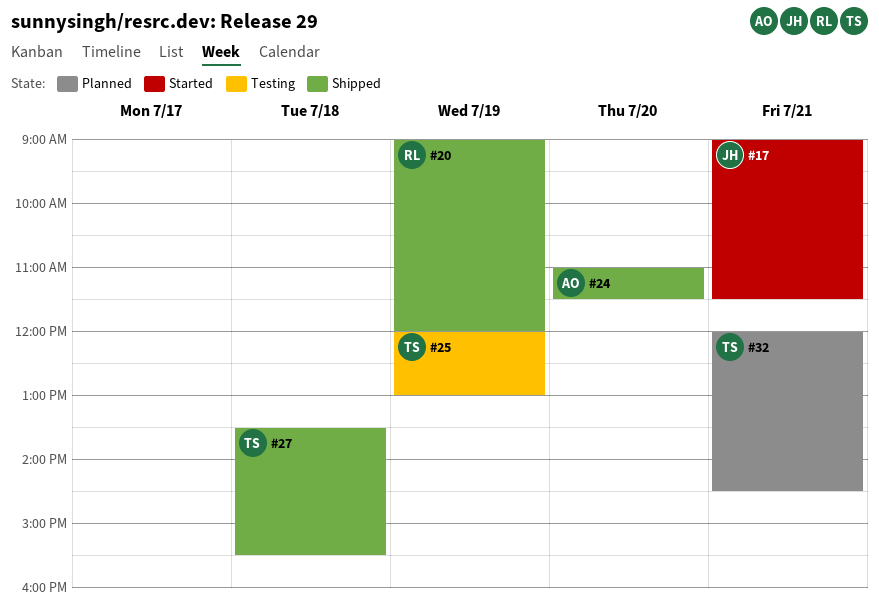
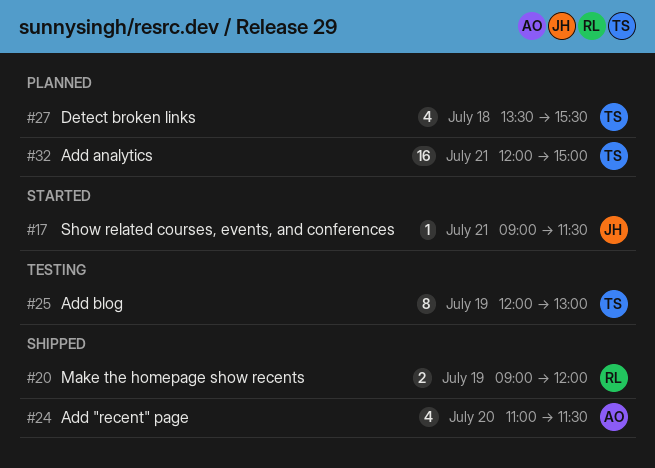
#27, status: Shipped -> Planned
#32, ends: 14:30 -> 15:00

